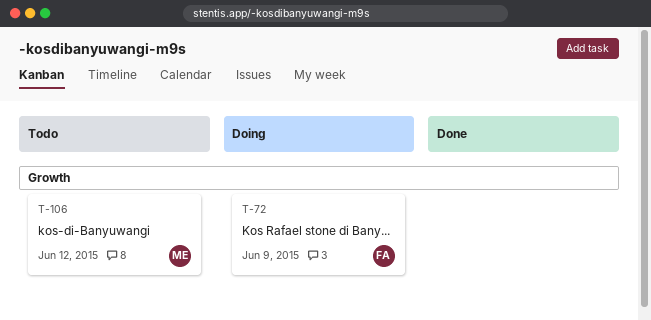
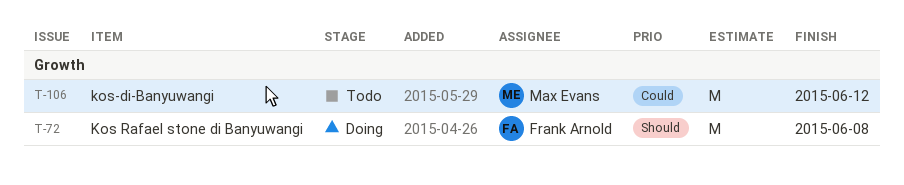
T-72, due: Jun 9 -> Jun 8

